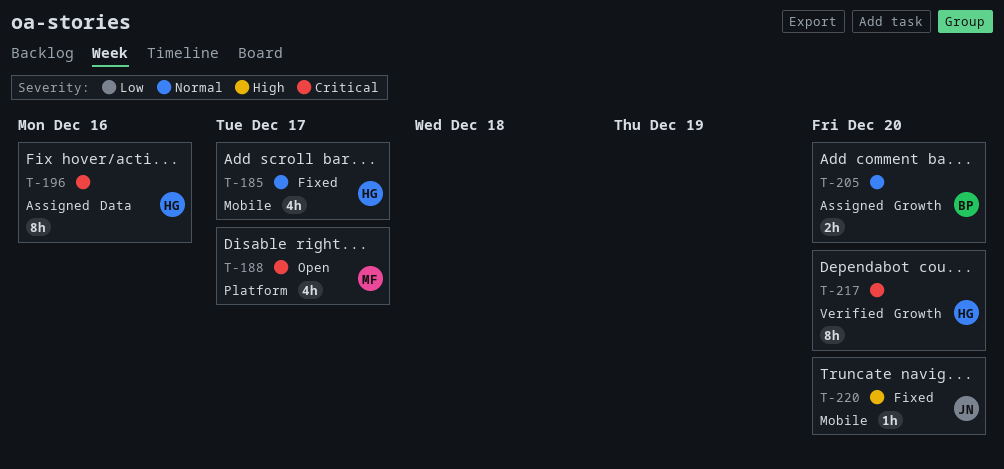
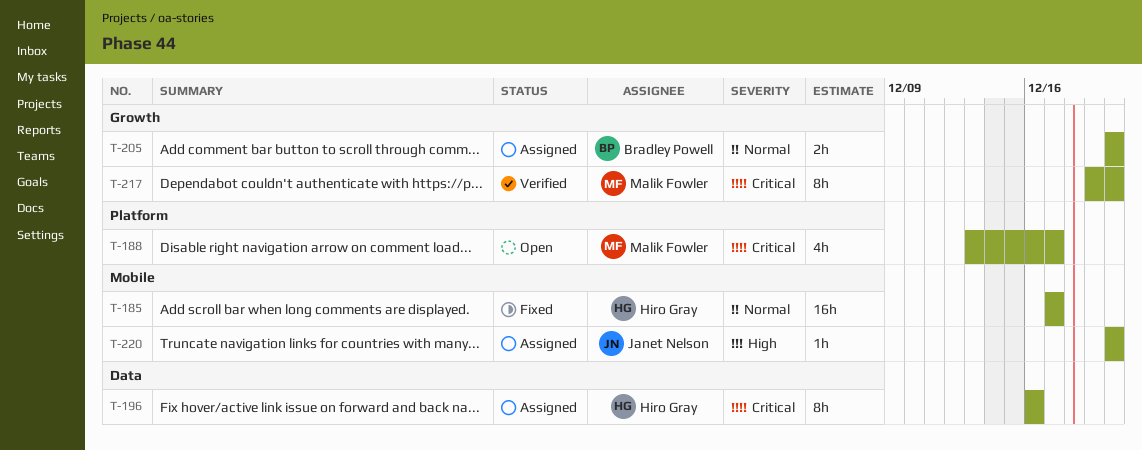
T-185, estimate: 4h -> 16h
T-217, owner: Hiro Gray -> Malik Fowler
T-220, status: Fixed -> Assigned

